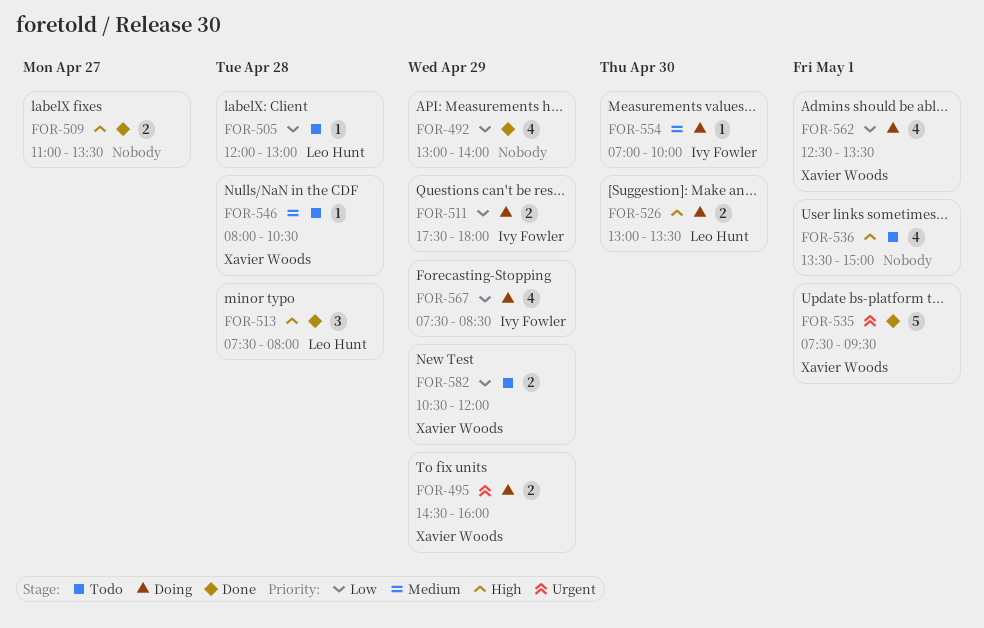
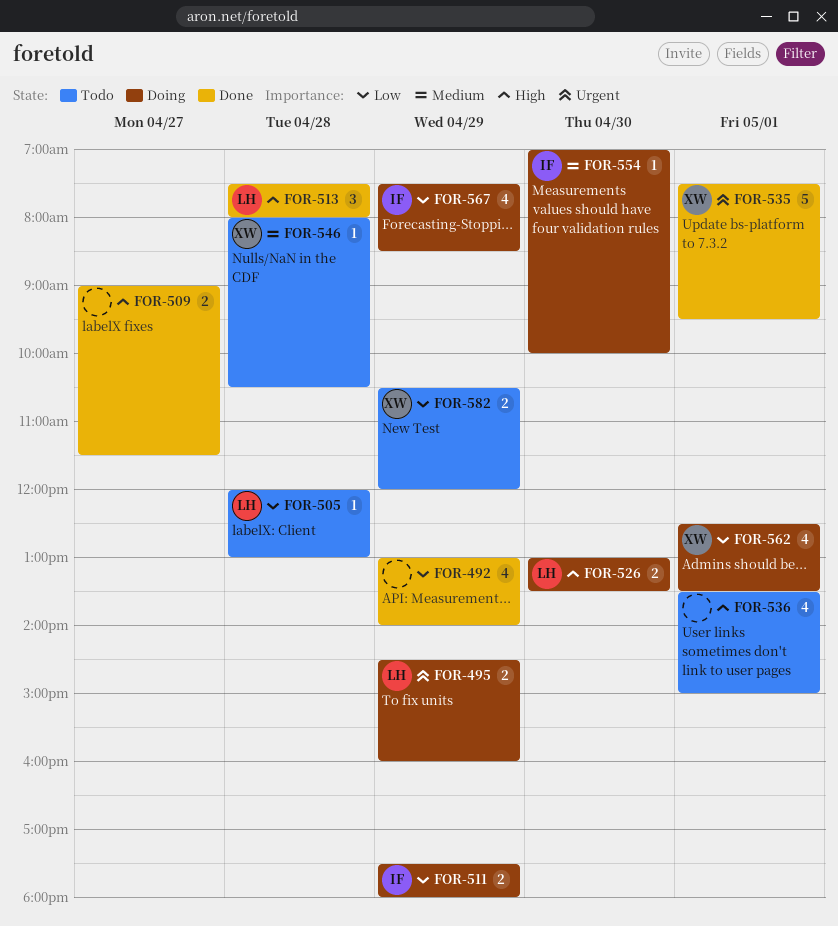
FOR-495, owner: Xavier Woods -> Leo Hunt
FOR-509, begins: 11:00 -> 09:00
FOR-509, ends: 13:30 -> 11:30

